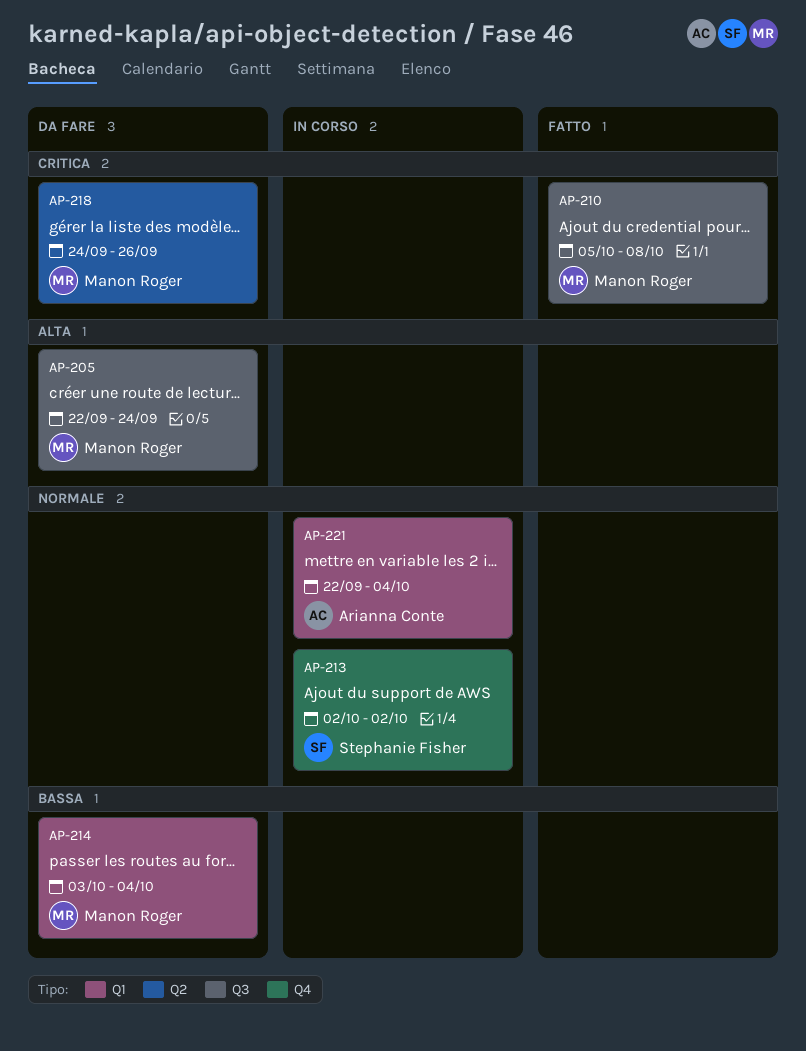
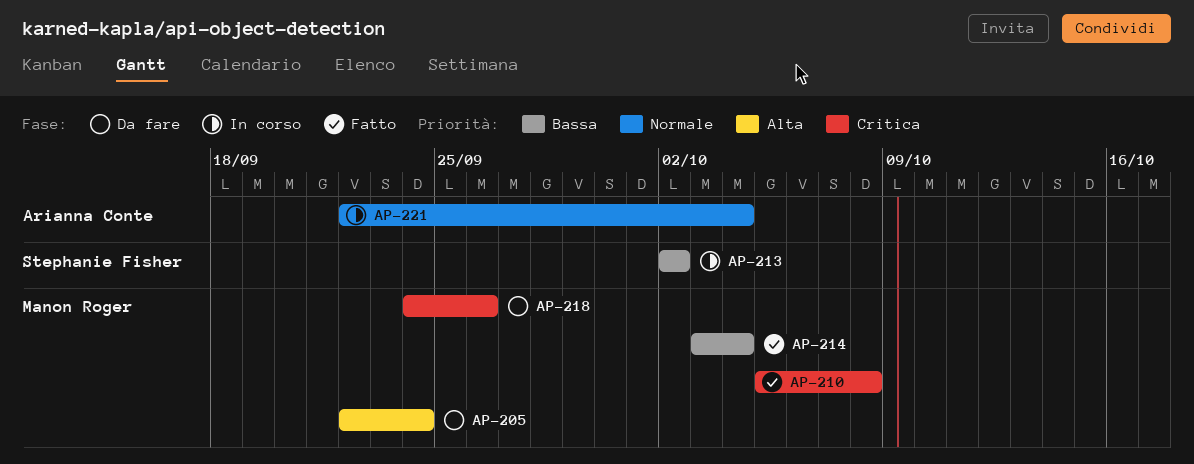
AP-213, priority: Normale -> Bassa
AP-214, status: Da fare -> Fatto

